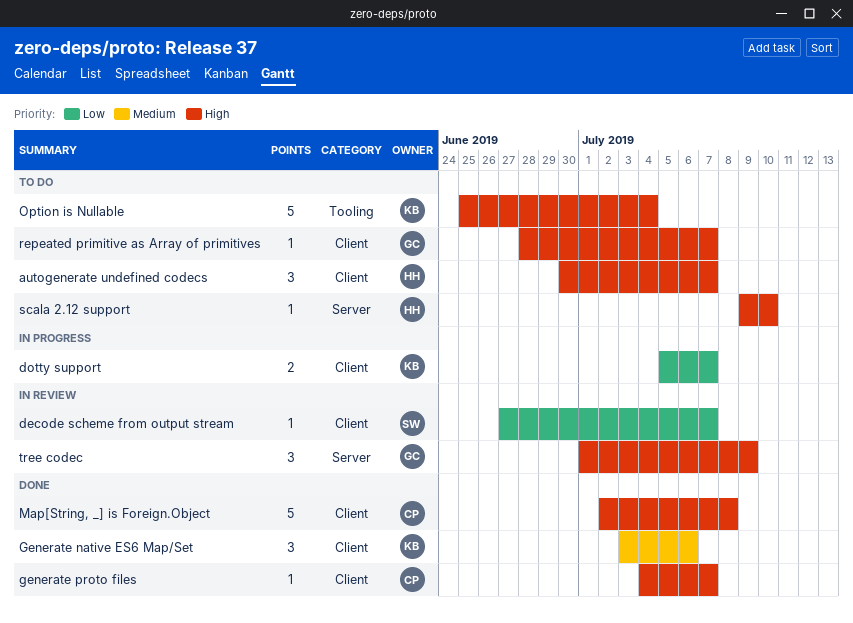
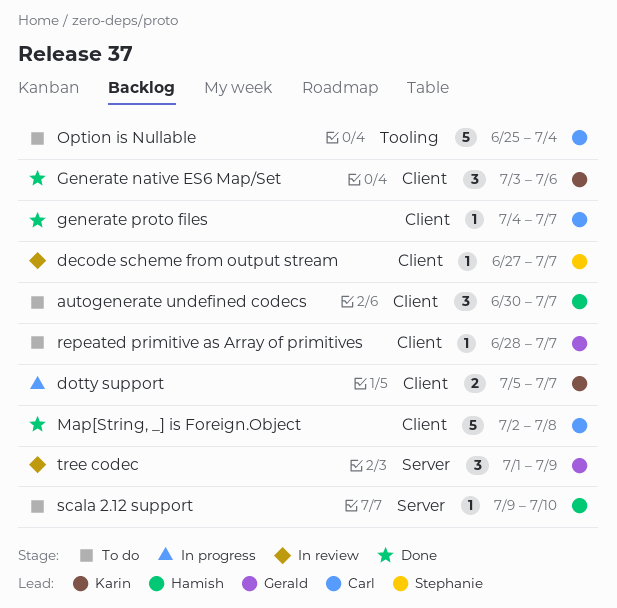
Option is Nullable, owner: Karin -> Carl

